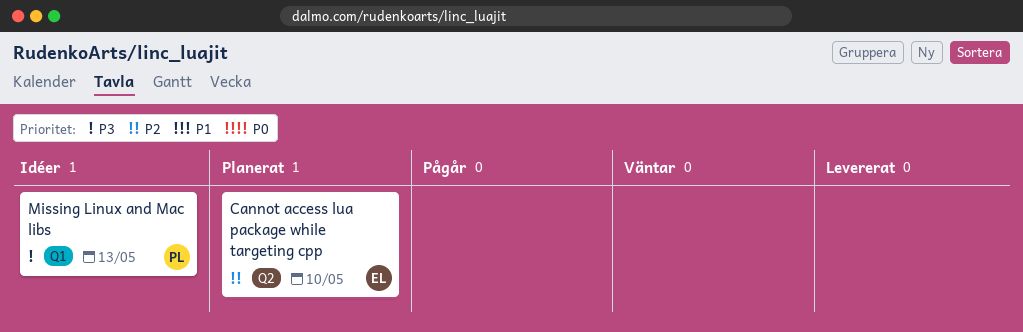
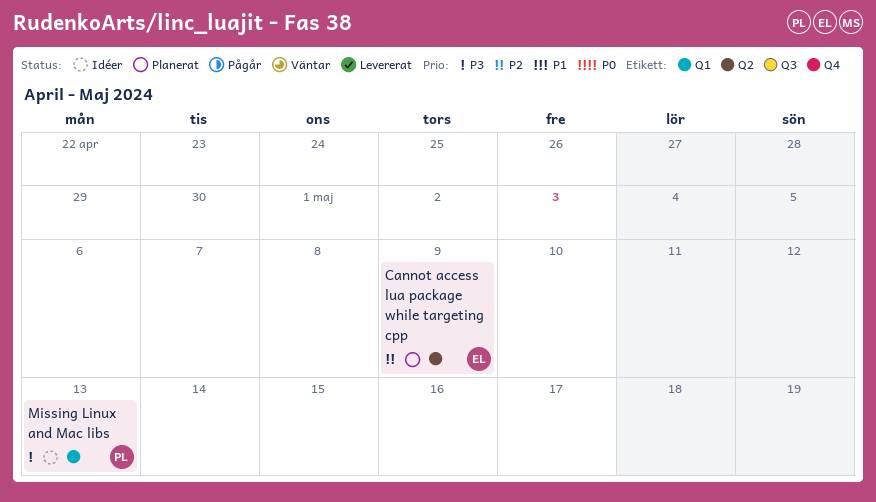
Cannot access lua package while targeting cpp, due: May 10 -> May 9

